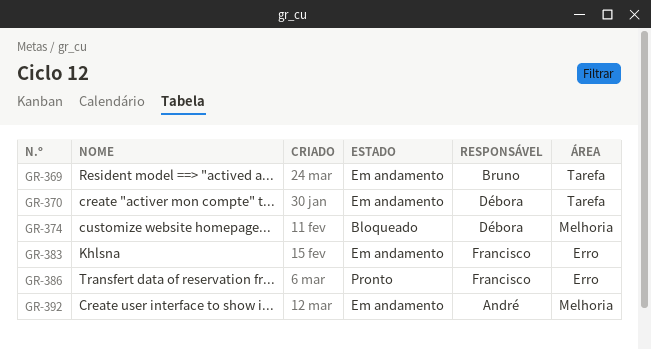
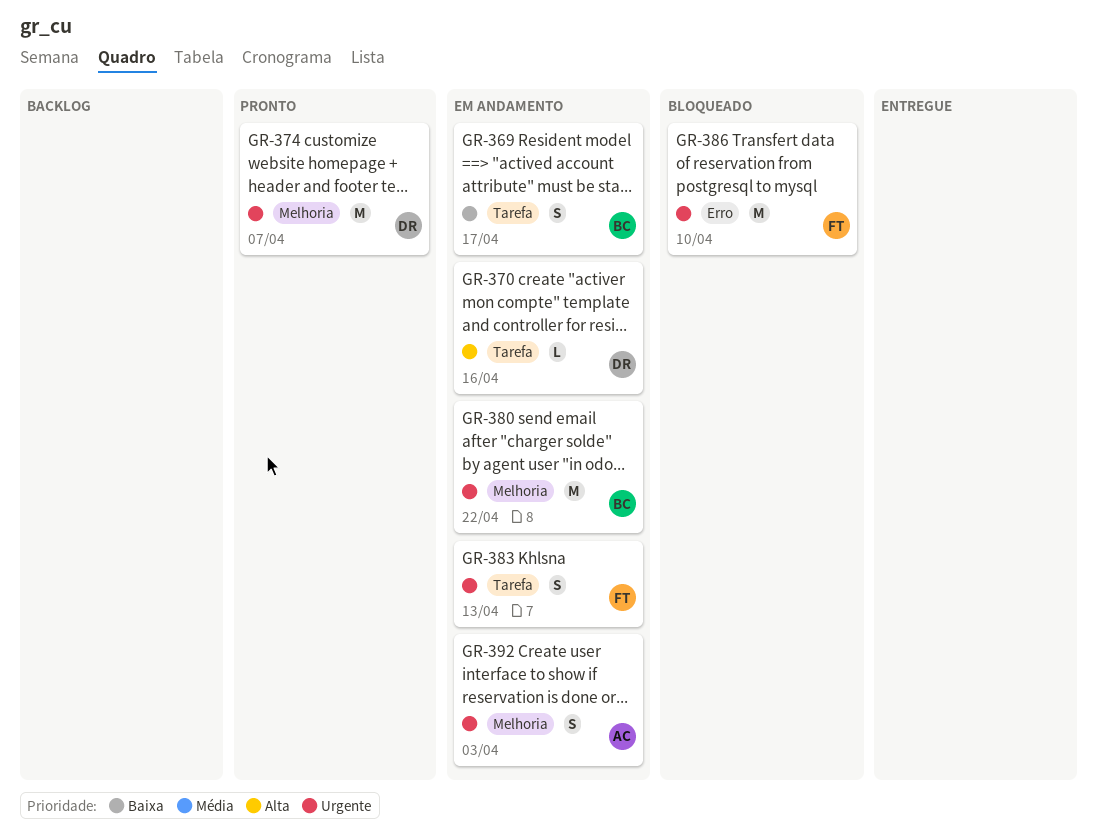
GR-374, status: Bloqueado -> Pronto
GR-380: none -> present
GR-383, label: Erro -> Tarefa
GR-386, status: Pronto -> Bloqueado

